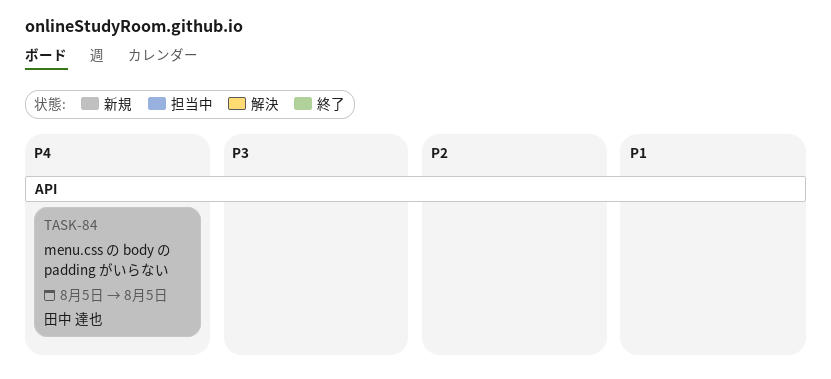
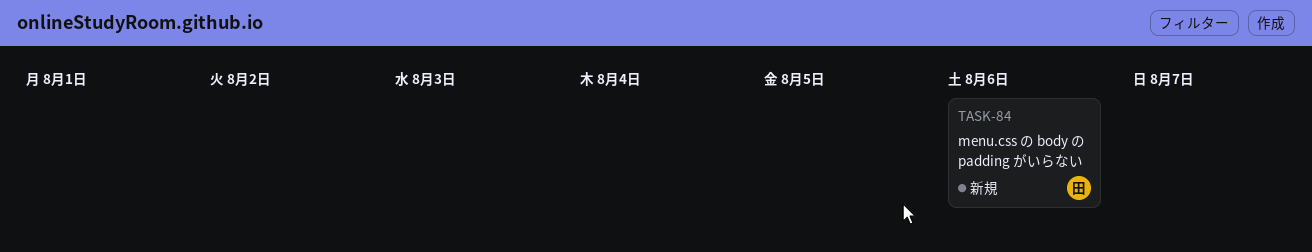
TASK-84, due: Aug 5 -> Aug 6

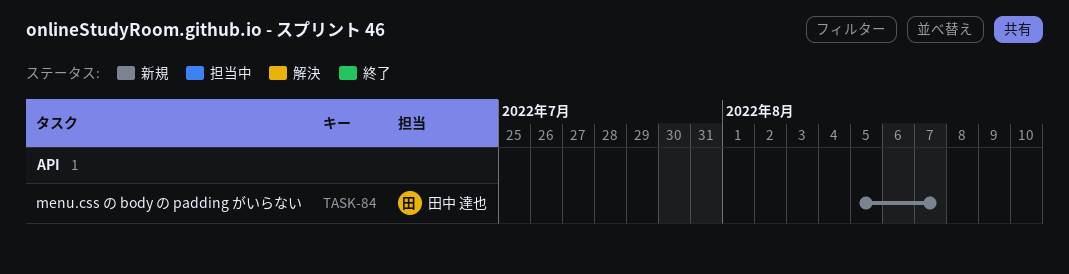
TASK-84, due: Aug 6 -> Aug 7

